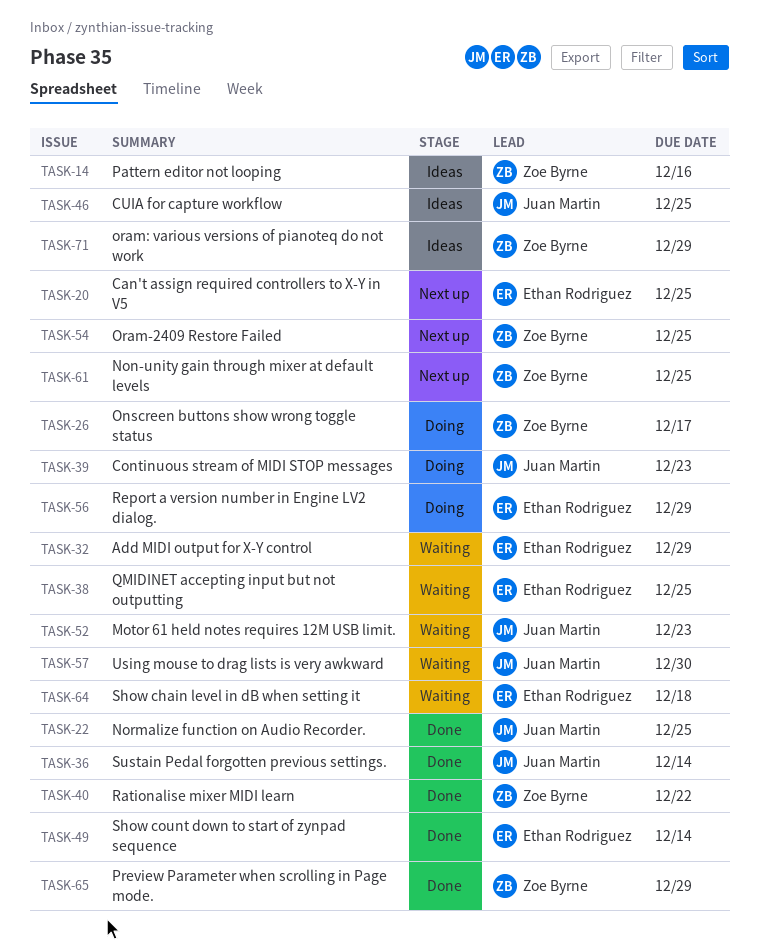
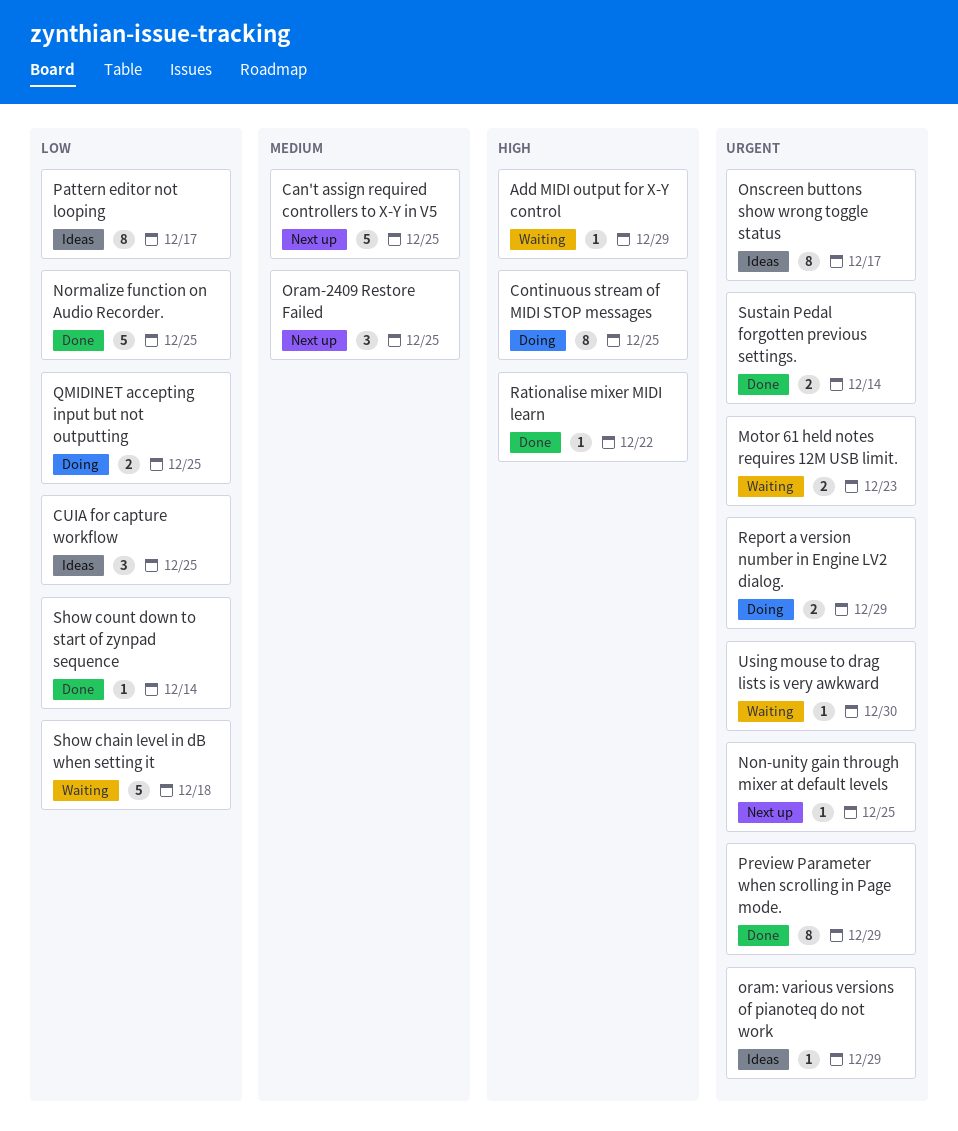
Continuous stream of MIDI STOP messages, due: Dec 23 -> Dec 25
Onscreen buttons show wrong toggle status, status: Doing -> Ideas
Pattern editor not looping, due: Dec 16 -> Dec 17
QMIDINET accepting input but not outputting, status: Waiting -> Doing

